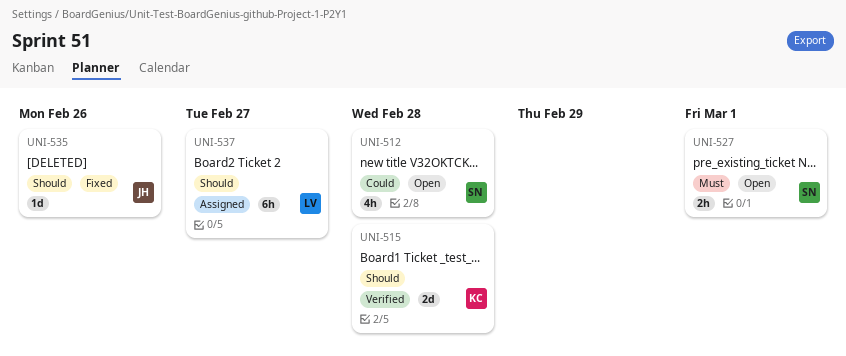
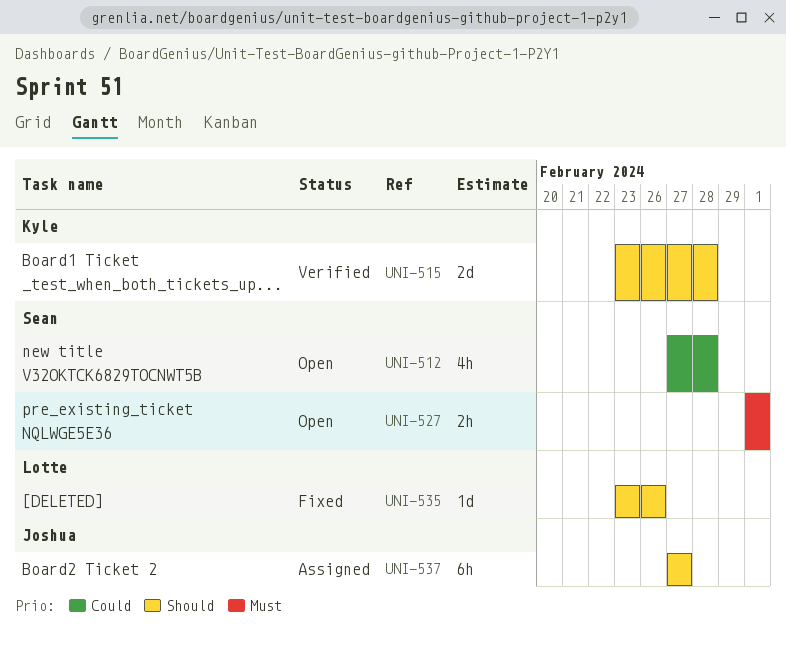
UNI-535, owner: Joshua -> Lotte
UNI-537, owner: Lotte -> Joshua

